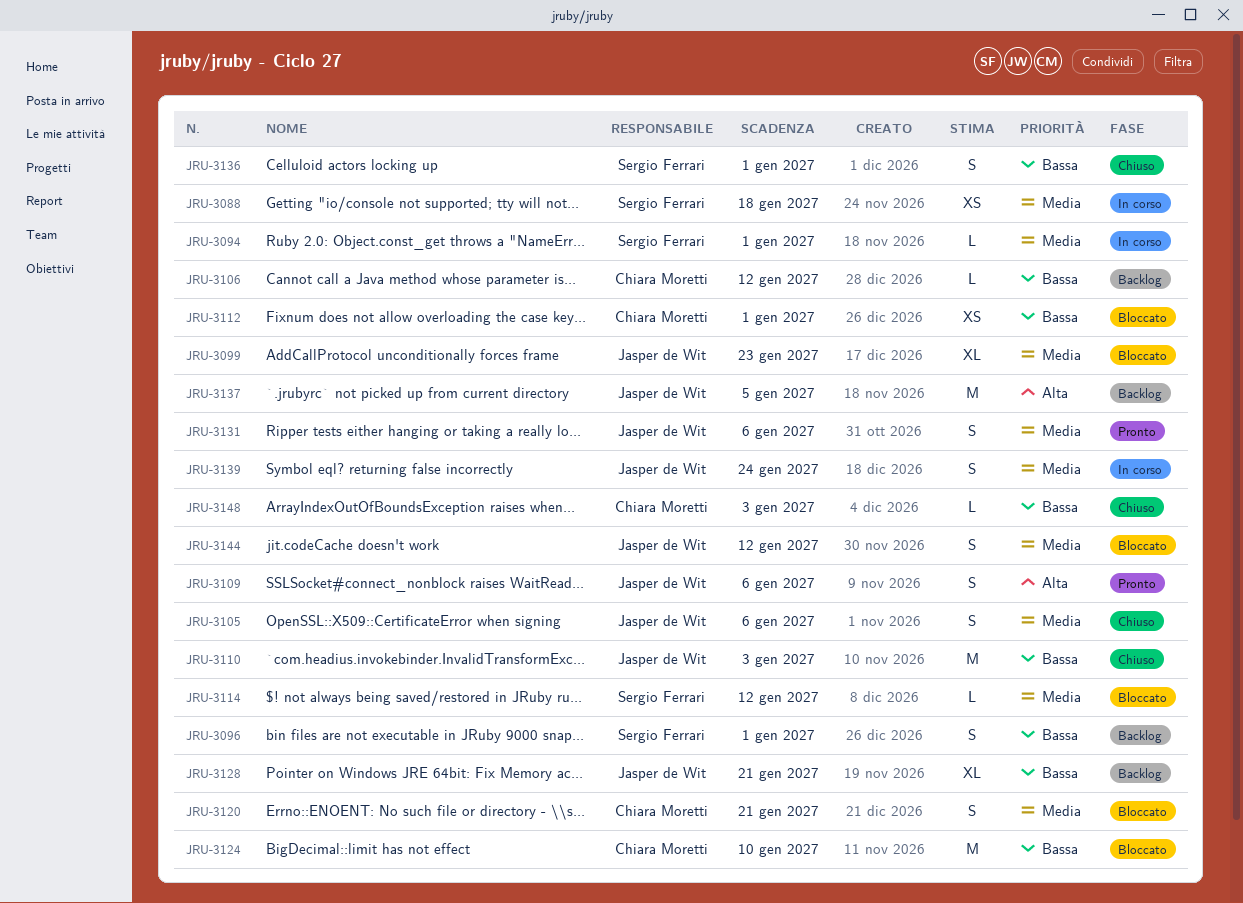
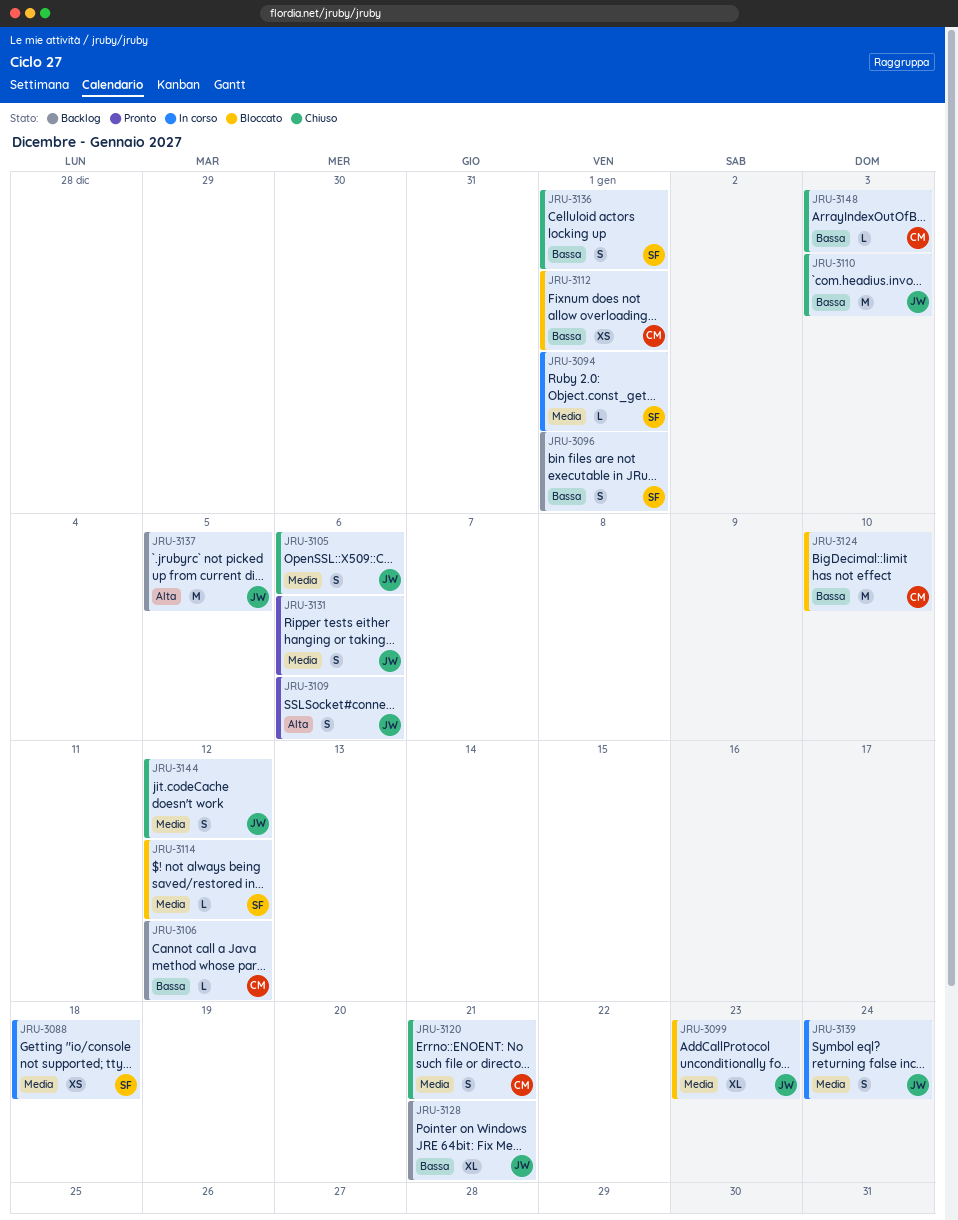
JRU-3120, status: Bloccato -> Chiuso
JRU-3144, status: Bloccato -> Chiuso

